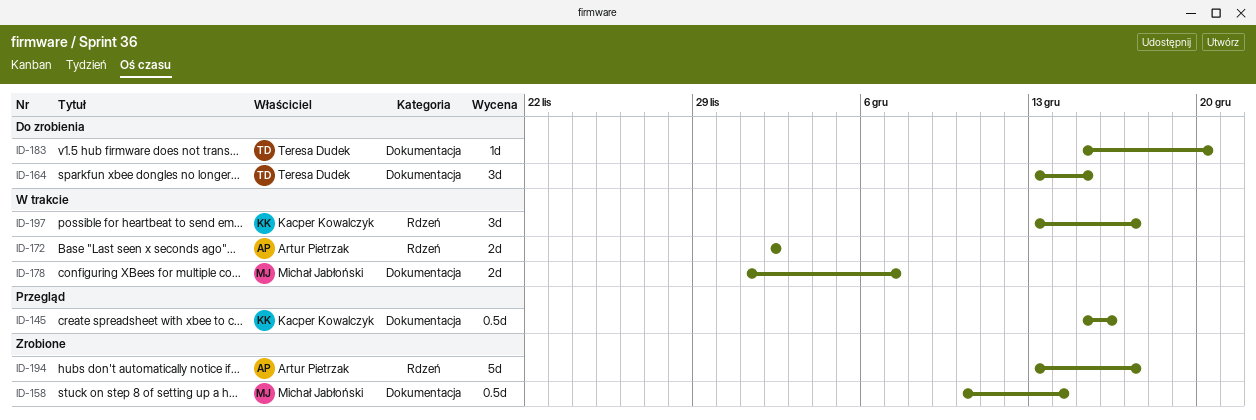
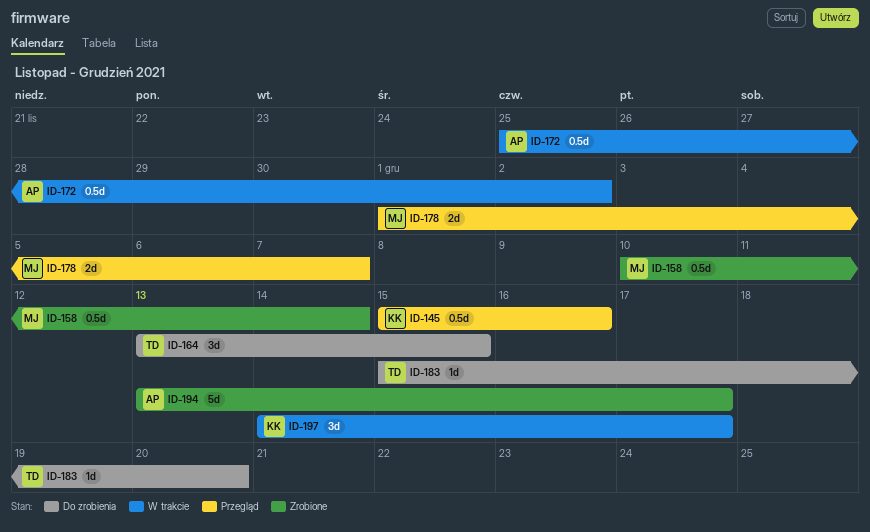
ID-172, estimate: 2d -> 0.5d
ID-172, start: Dec 2 -> Nov 25
ID-178, status: W trakcie -> Przegląd
ID-197, start: Dec 13 -> Dec 14

